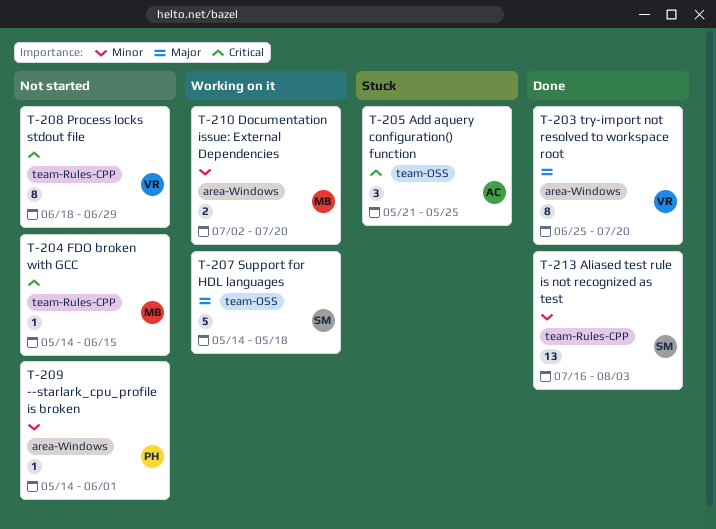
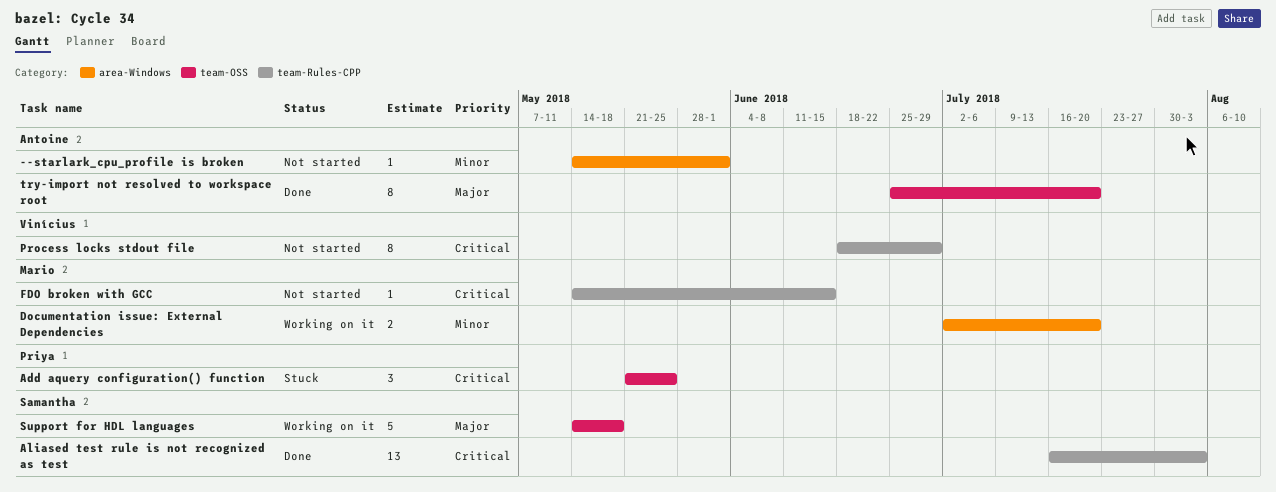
--starlark_cpu_profile is broken, owner: Priya -> Antoine
Add aquery configuration() function, owner: Antoine -> Priya
Aliased test rule is not recognized as test, priority: Minor -> Critical
try-import not resolved to workspace root, owner: Vinícius -> Antoine
try-import not resolved to workspace root, label: area-Windows -> team-OSS

